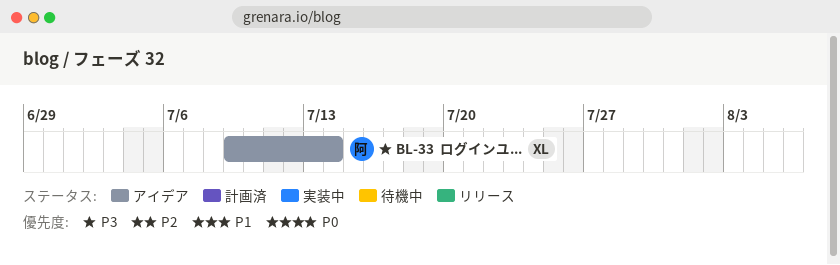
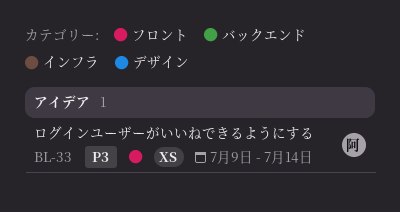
BL-33, estimate: XL -> XS

